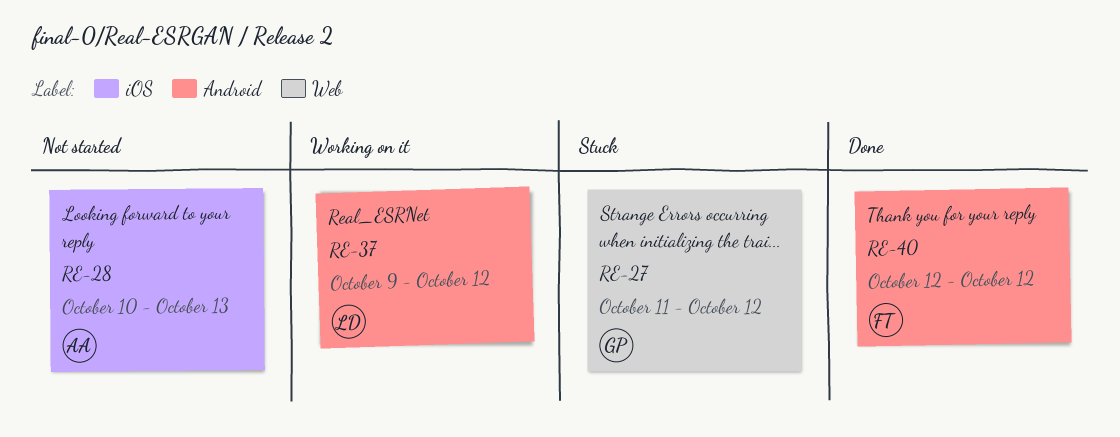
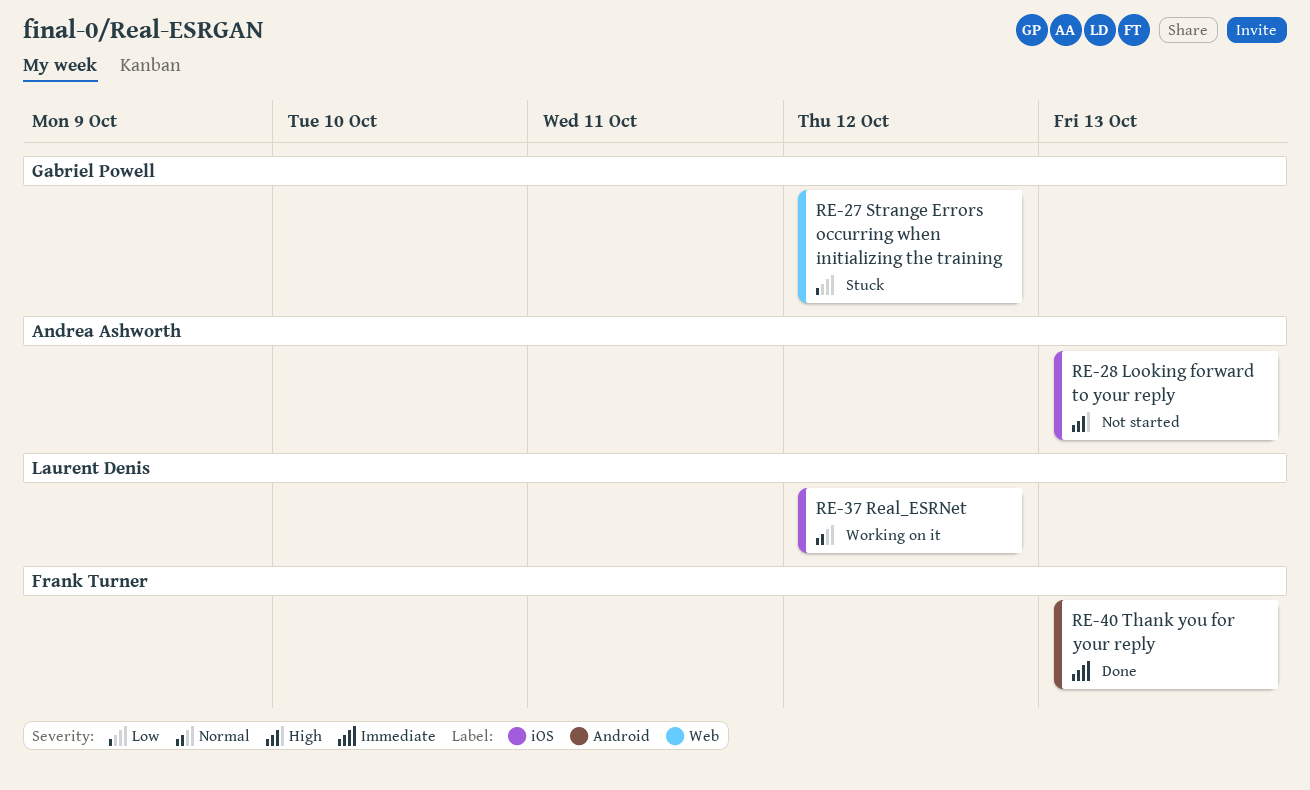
RE-37, label: Android -> iOS
RE-40, due: Oct 12 -> Oct 13

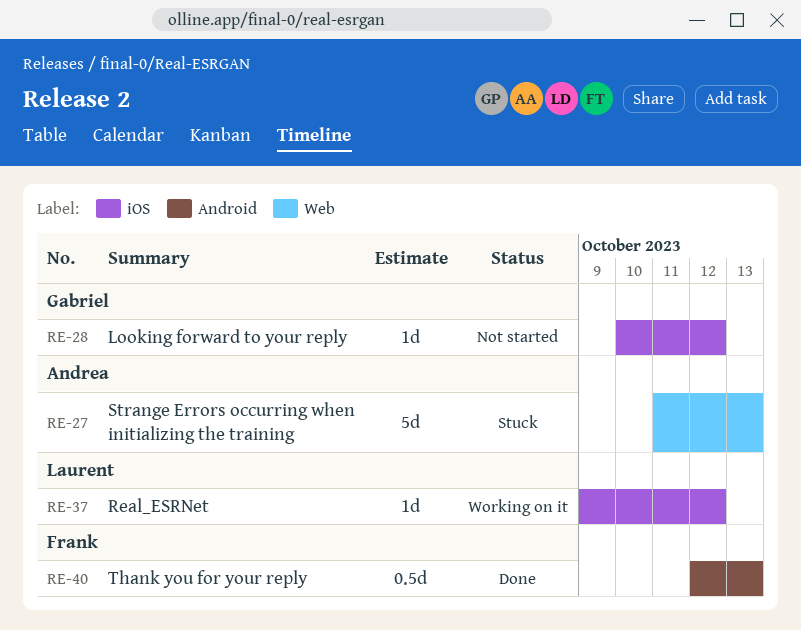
RE-27, owner: Gabriel Powell -> Andrea Ashworth
RE-27, due: Oct 12 -> Oct 13
RE-28, owner: Andrea Ashworth -> Gabriel Powell
RE-28, due: Oct 13 -> Oct 12

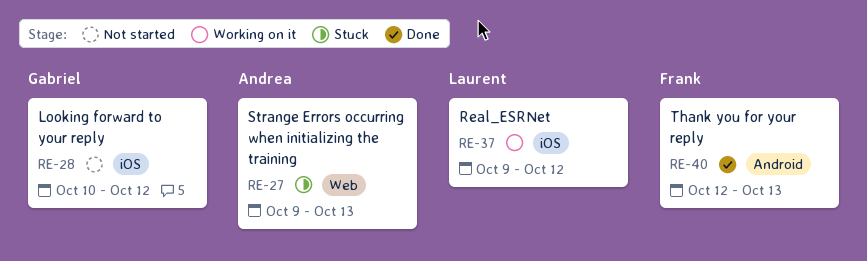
RE-27, start: Oct 11 -> Oct 9

